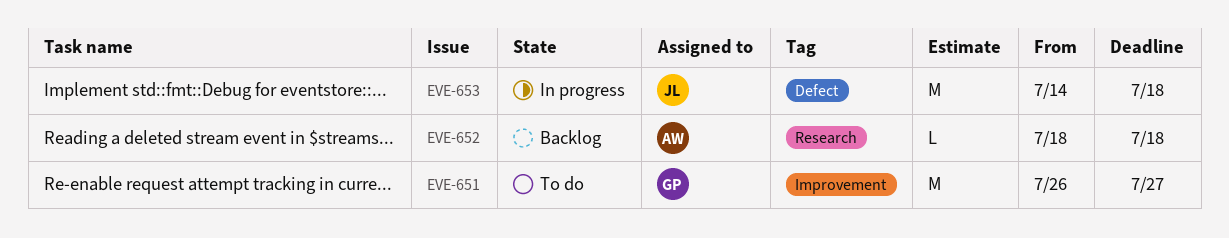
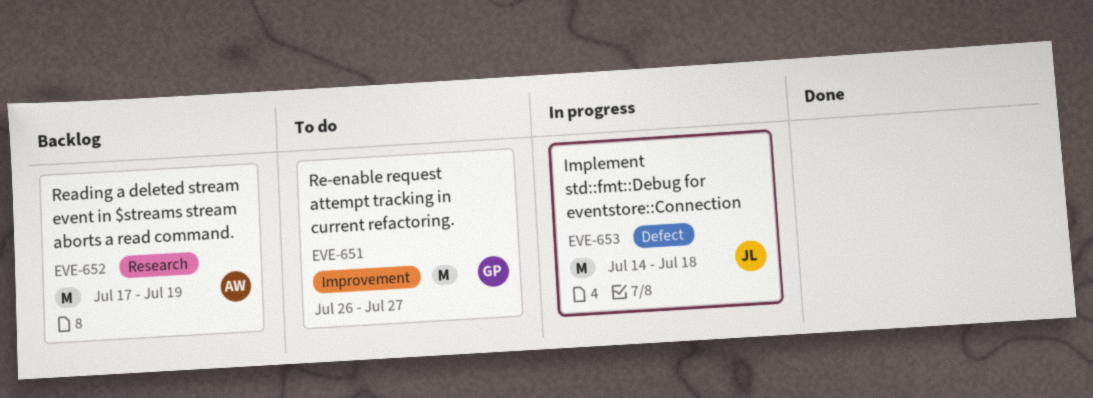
EVE-652, estimate: L -> M
EVE-652, start: Jul 18 -> Jul 17
EVE-652, due: Jul 18 -> Jul 19

